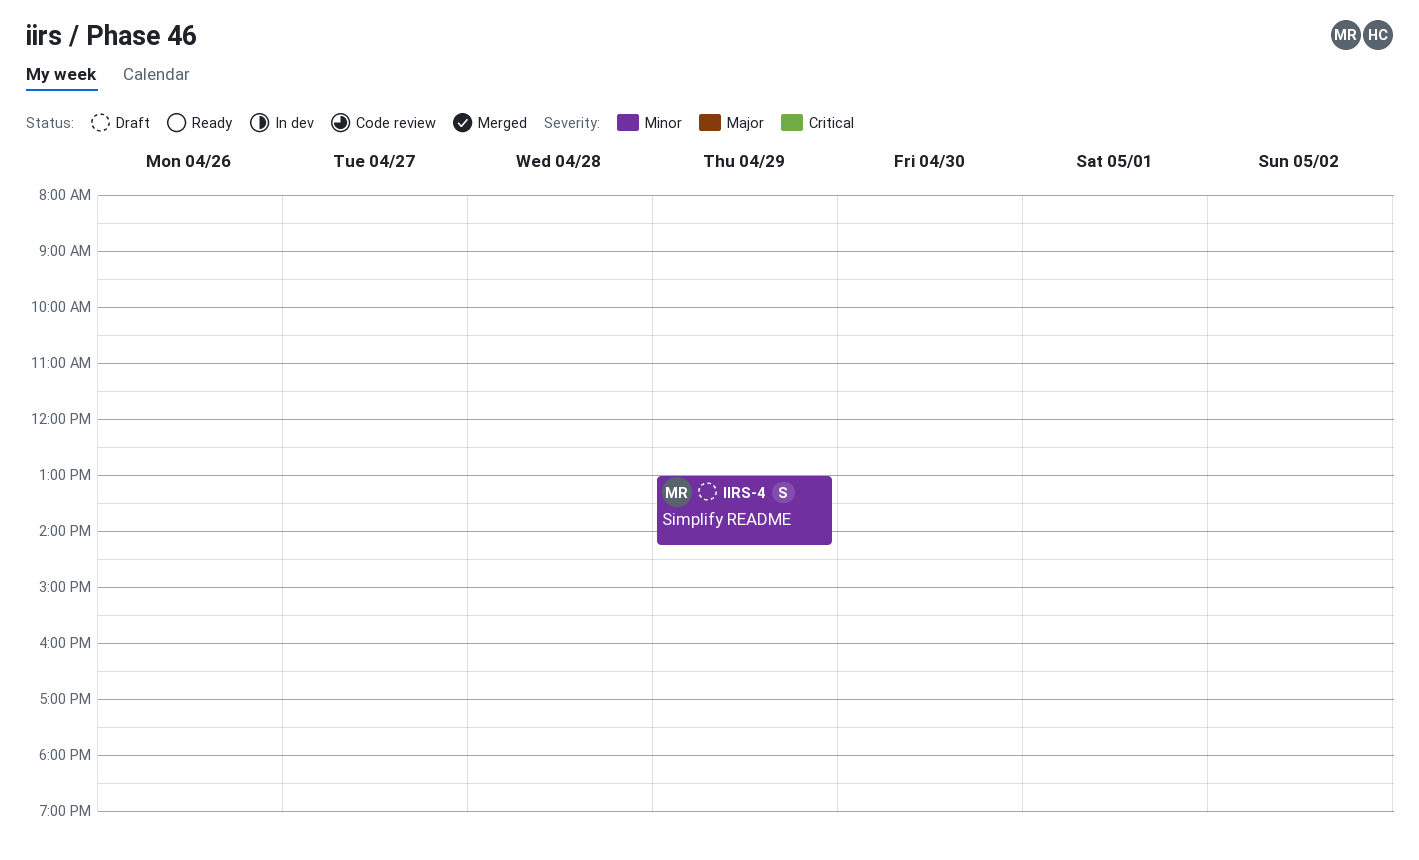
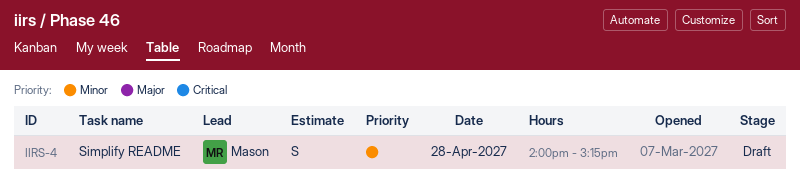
IIRS-4, day: Apr 29 -> Apr 28
IIRS-4, begins: 13:00 -> 14:00
IIRS-4, ends: 14:15 -> 15:15

